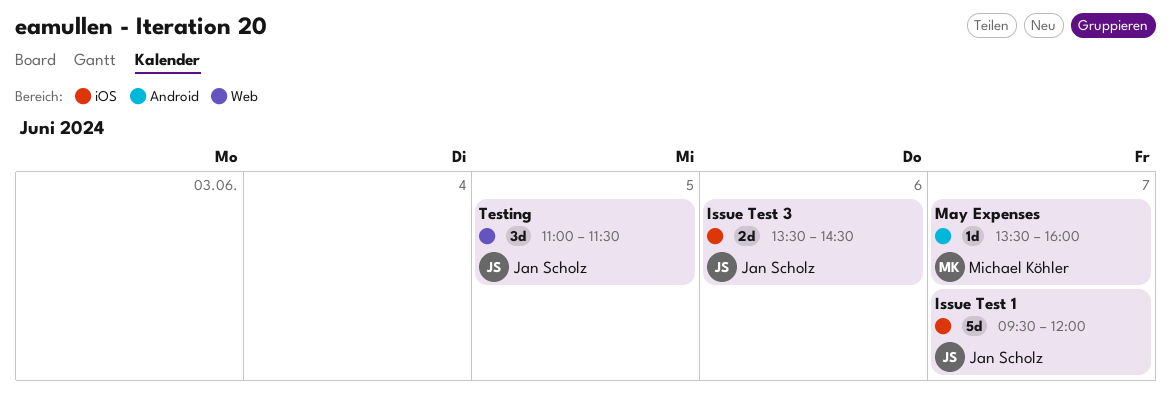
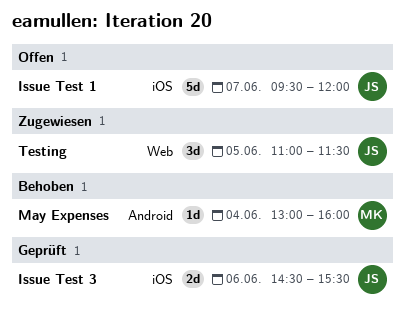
Issue Test 3, begins: 13:30 -> 14:30
Issue Test 3, ends: 14:30 -> 15:30
May Expenses, day: Jun 7 -> Jun 4
May Expenses, begins: 13:30 -> 13:00

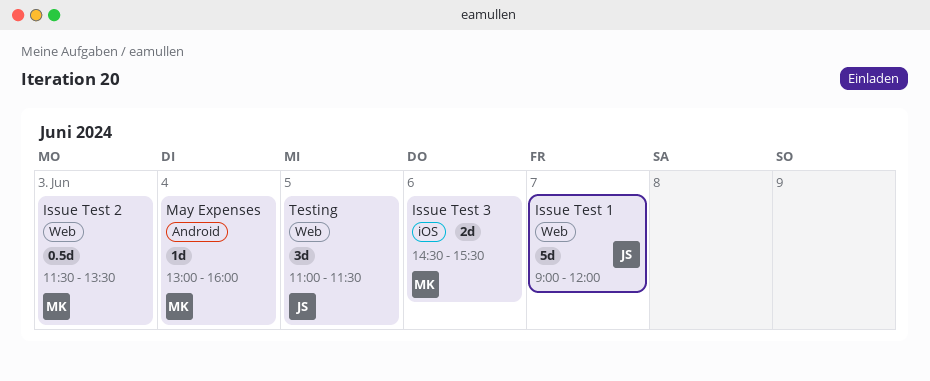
Issue Test 1, label: iOS -> Web
Issue Test 1, begins: 09:30 -> 09:00
Issue Test 2: none -> present
Issue Test 3, owner: JS -> MK

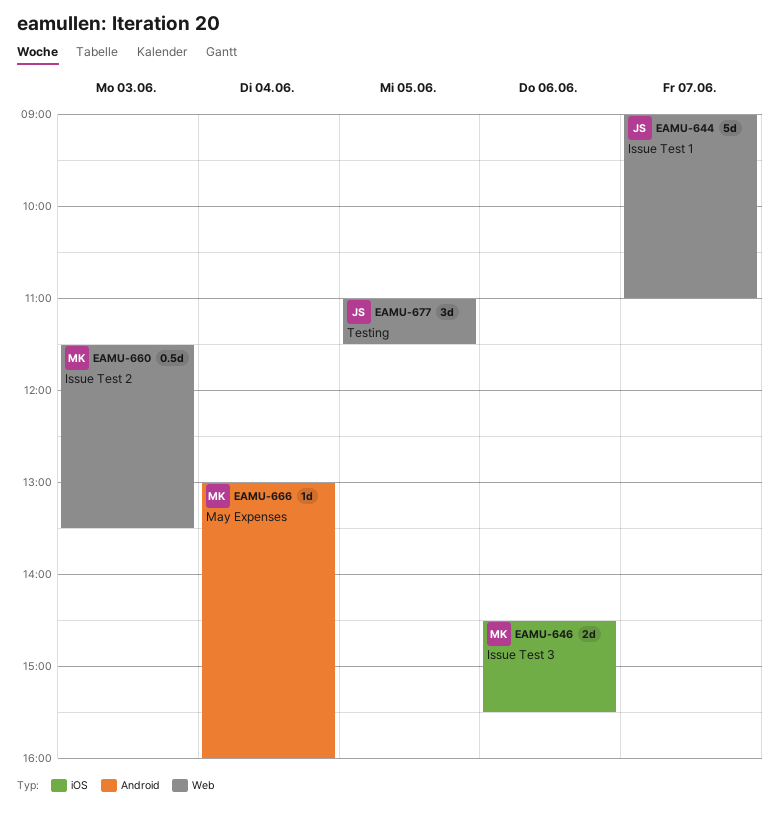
Issue Test 1, ends: 12:00 -> 11:00

